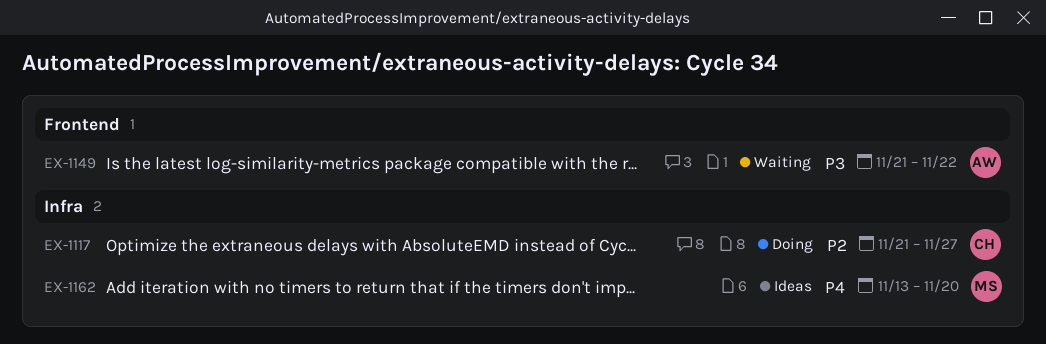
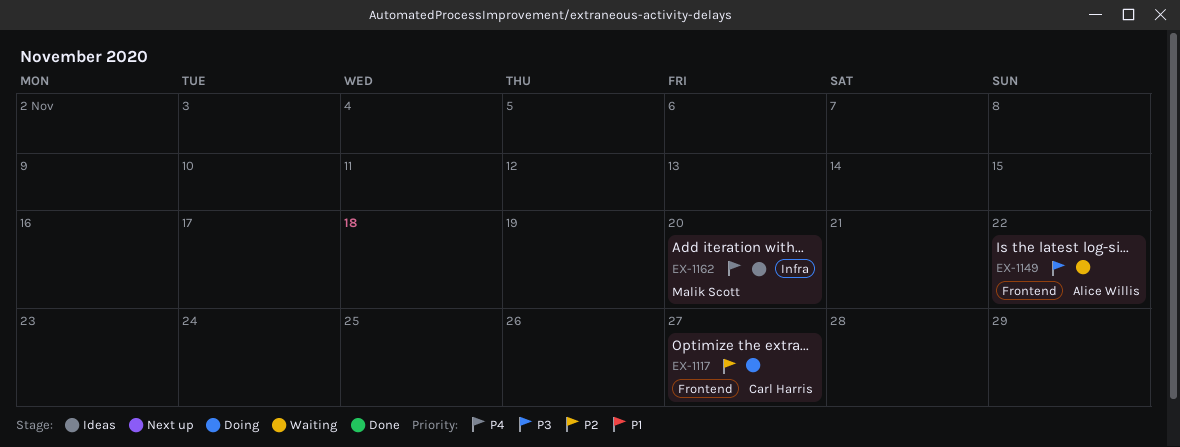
EX-1117, label: Infra -> Frontend

